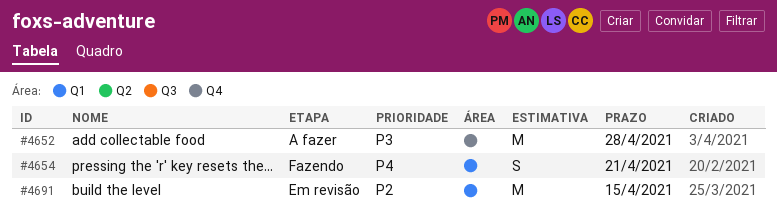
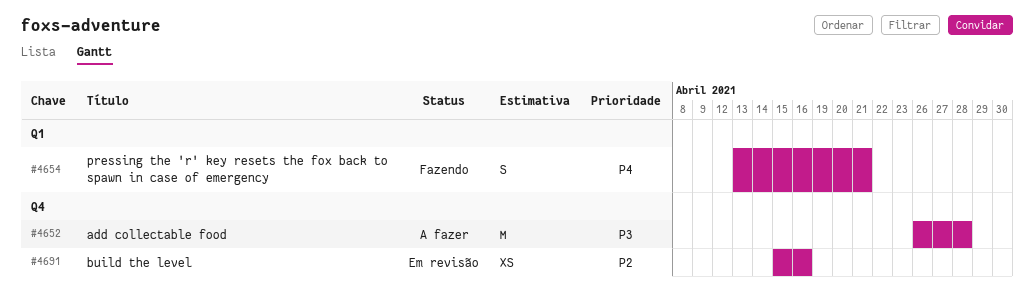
#4691, label: Q1 -> Q4
#4691, estimate: M -> XS
#4691, due: Apr 15 -> Apr 16

